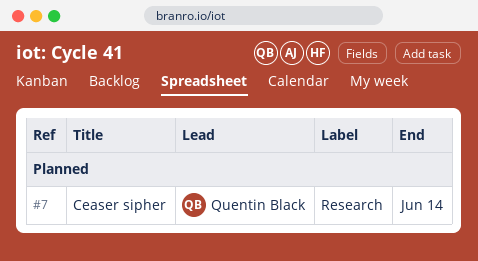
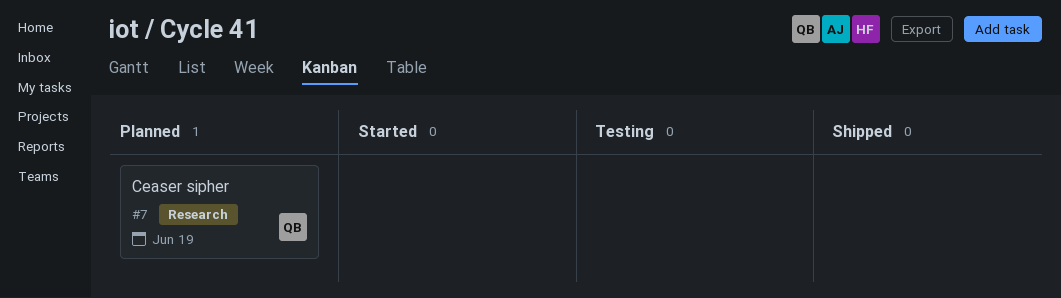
#7, due: Jun 14 -> Jun 19

